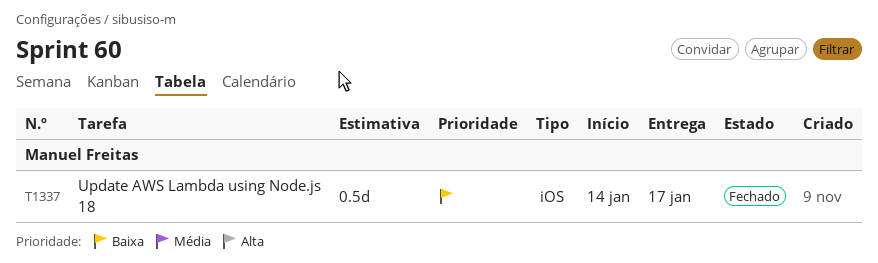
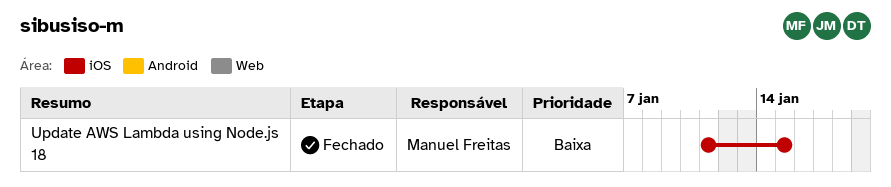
Update AWS Lambda using Node.js 18, start: Jan 14 -> Jan 11
Update AWS Lambda using Node.js 18, due: Jan 17 -> Jan 15

